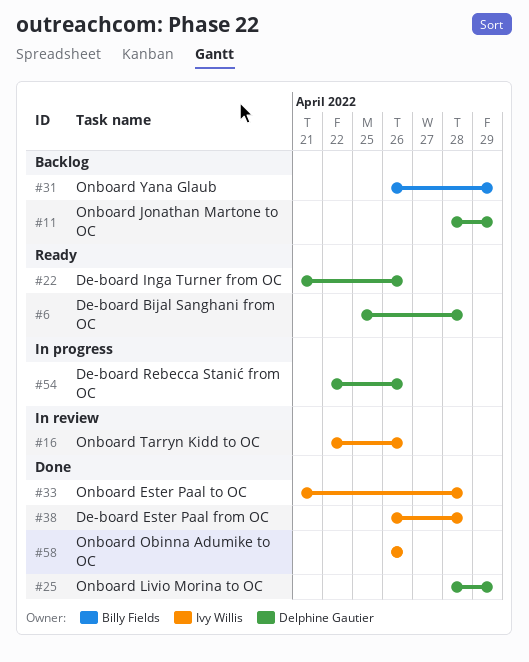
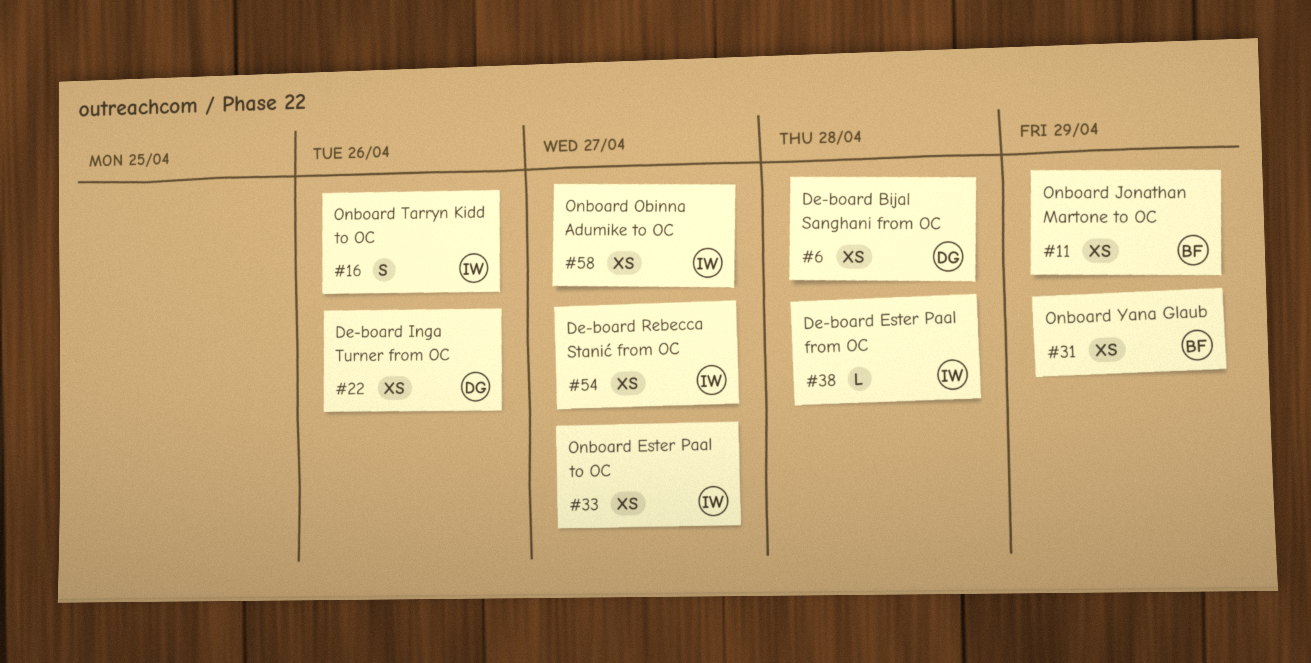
#11, owner: Delphine Gautier -> Billy Fields
#25: present -> none
#33, due: Apr 28 -> Apr 27
#54, owner: Delphine Gautier -> Ivy Willis
#54, due: Apr 26 -> Apr 27
#58, due: Apr 26 -> Apr 27

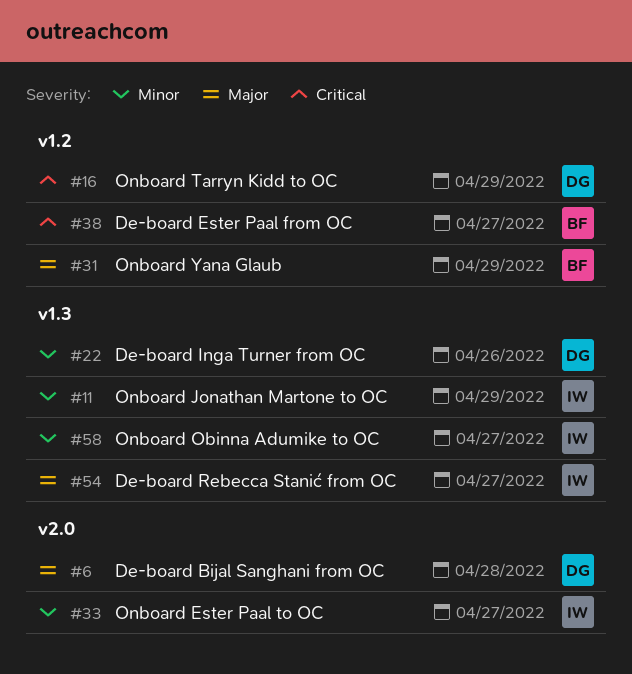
#11, owner: BF -> IW
#16, owner: IW -> DG
#16, due: Apr 26 -> Apr 29
#38, owner: IW -> BF
#38, due: Apr 28 -> Apr 27

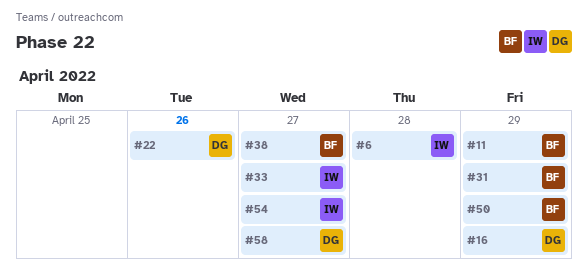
#6, owner: DG -> IW
#11, owner: IW -> BF
#50: none -> present
#58, owner: IW -> DG

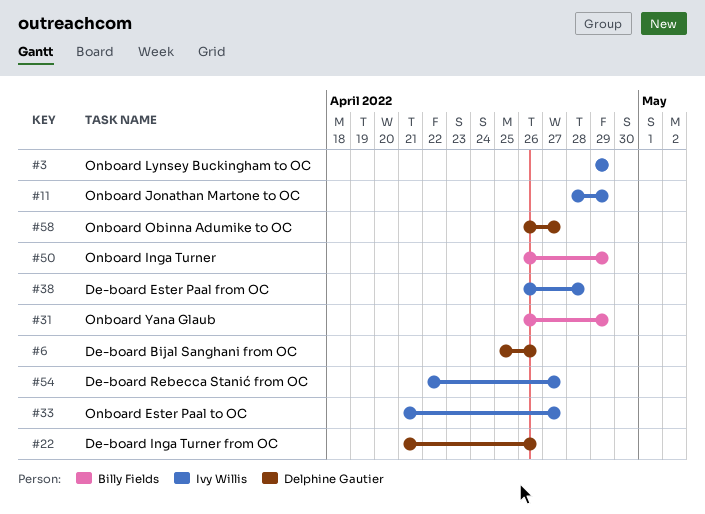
#3: none -> present
#6, owner: Ivy Willis -> Delphine Gautier
#6, due: Apr 28 -> Apr 26
#11, owner: Billy Fields -> Ivy Willis
#16: present -> none
#38, owner: Billy Fields -> Ivy Willis
#38, due: Apr 27 -> Apr 28

